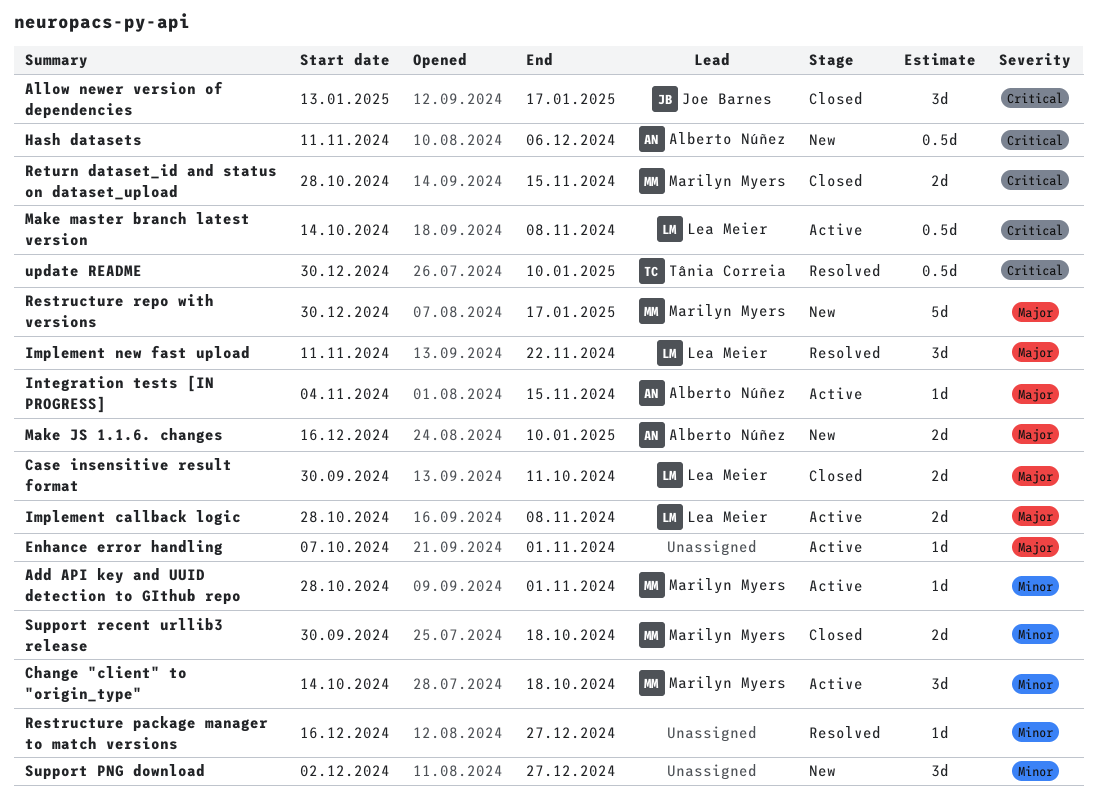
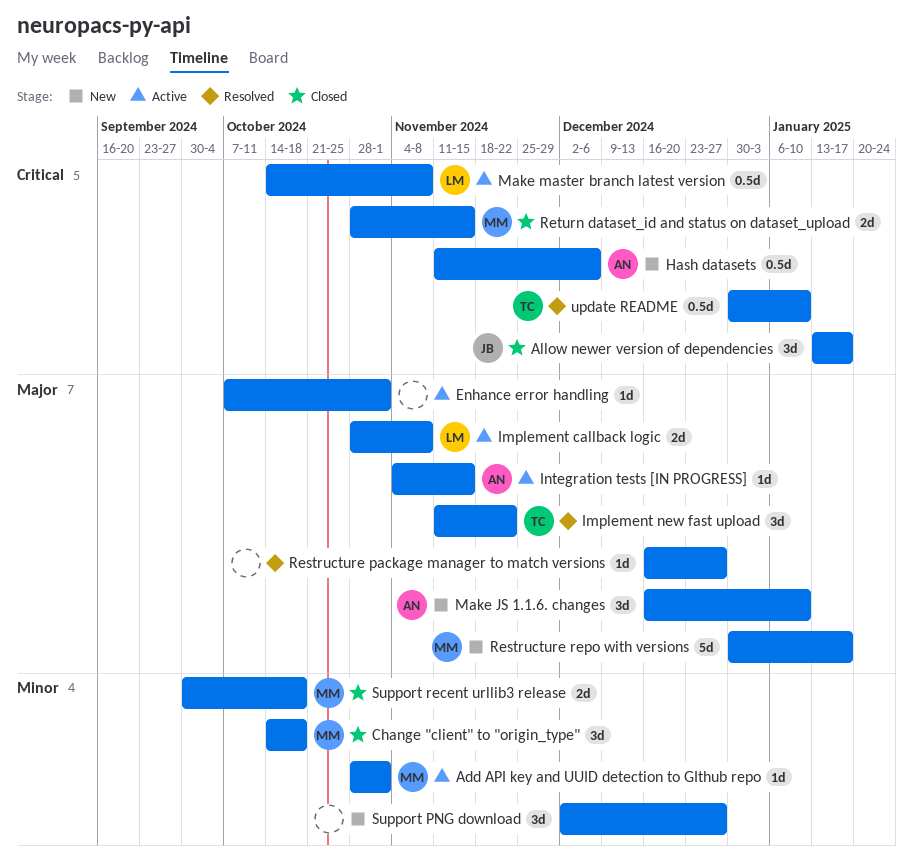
Case insensitive result format: present -> none
Change "client" to "origin_type", status: Active -> Closed
Implement new fast upload, owner: Lea Meier -> Tânia Correia
Make JS 1.1.6. changes, estimate: 2d -> 3d
Restructure package manager to match versions, priority: Minor -> Major

